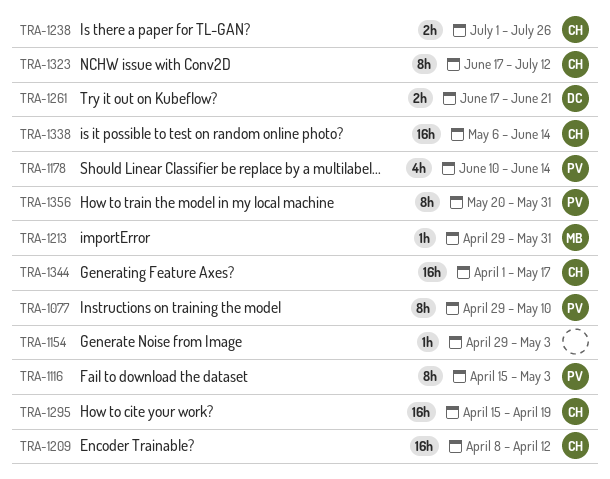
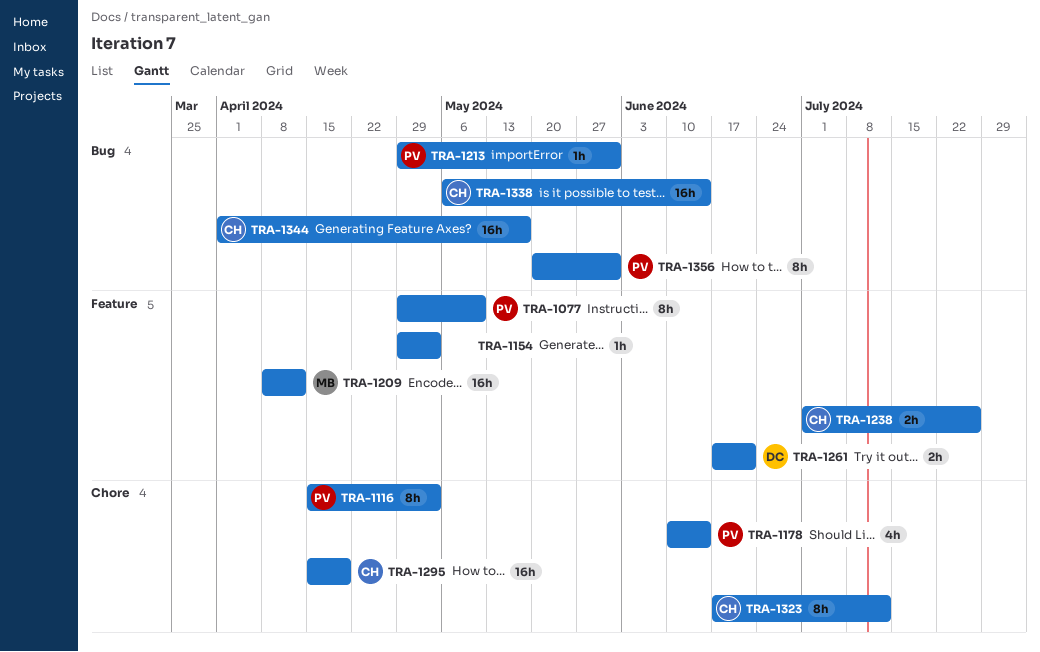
TRA-1209, owner: CH -> MB
TRA-1213, owner: MB -> PV

